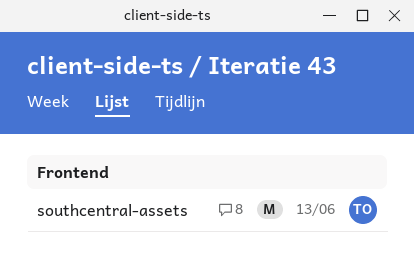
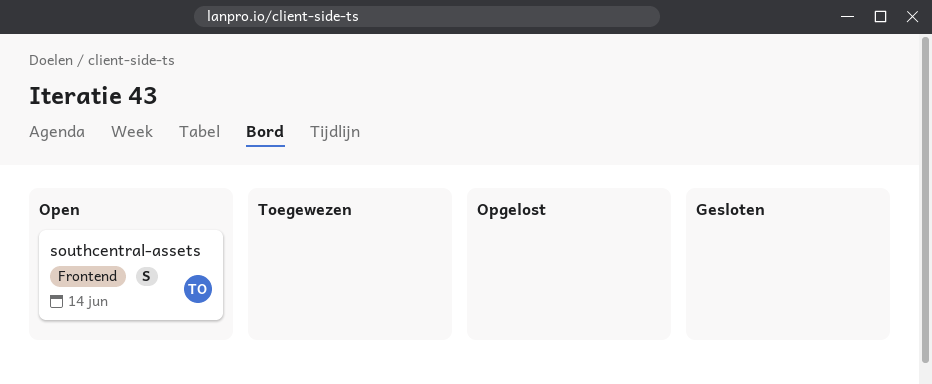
southcentral-assets, estimate: M -> S
southcentral-assets, due: Jun 13 -> Jun 14

